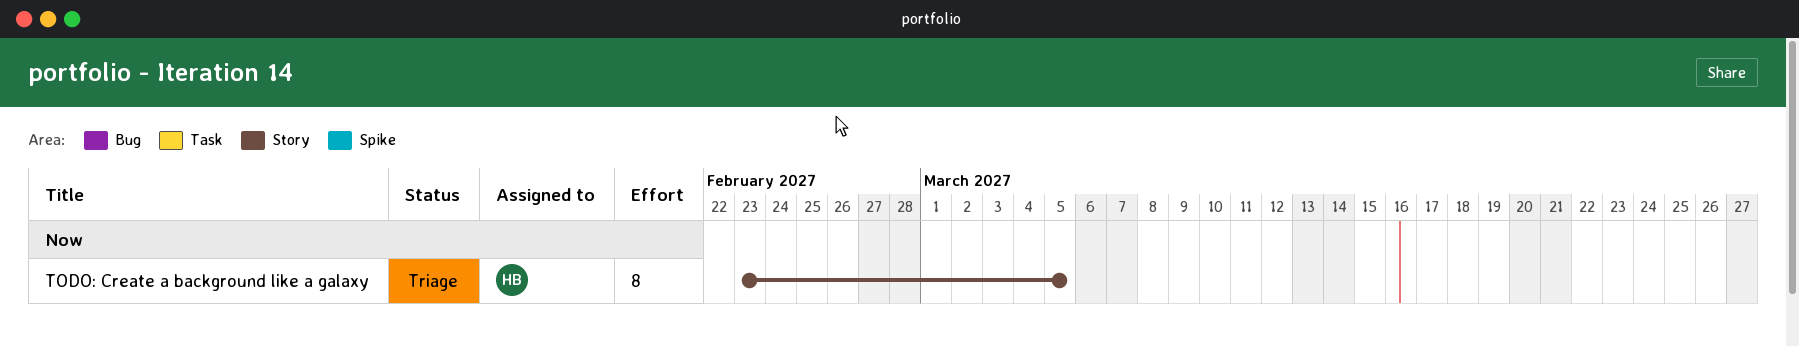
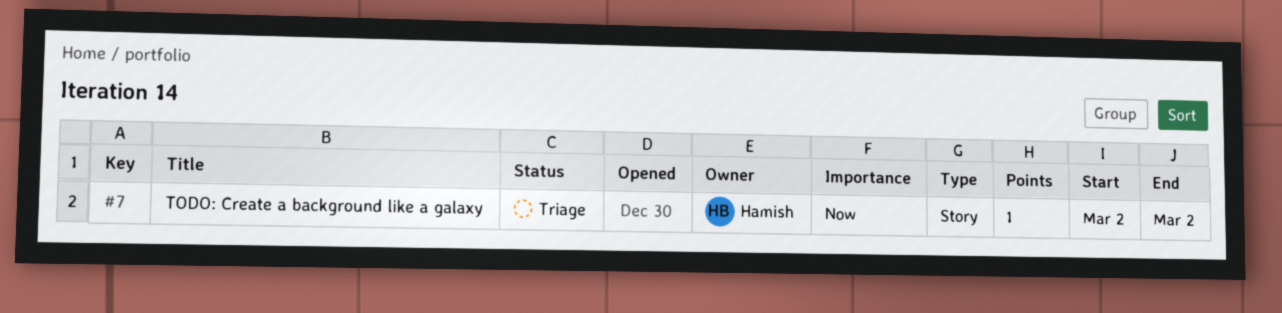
TODO: Create a background like a galaxy, estimate: 8 -> 1
TODO: Create a background like a galaxy, start: Feb 23 -> Mar 2
TODO: Create a background like a galaxy, due: Mar 5 -> Mar 2

